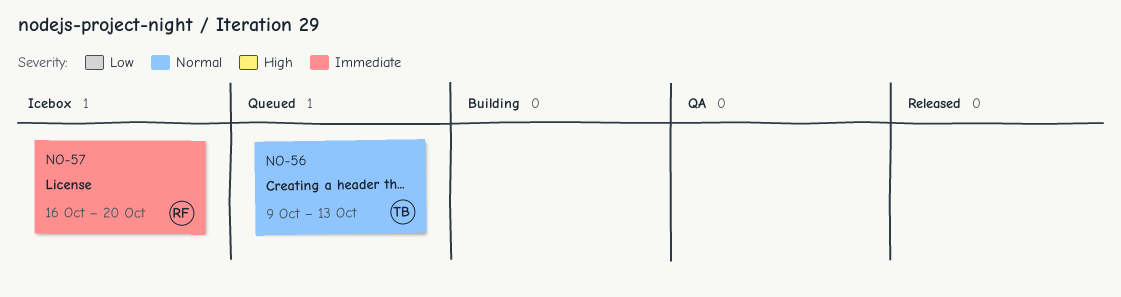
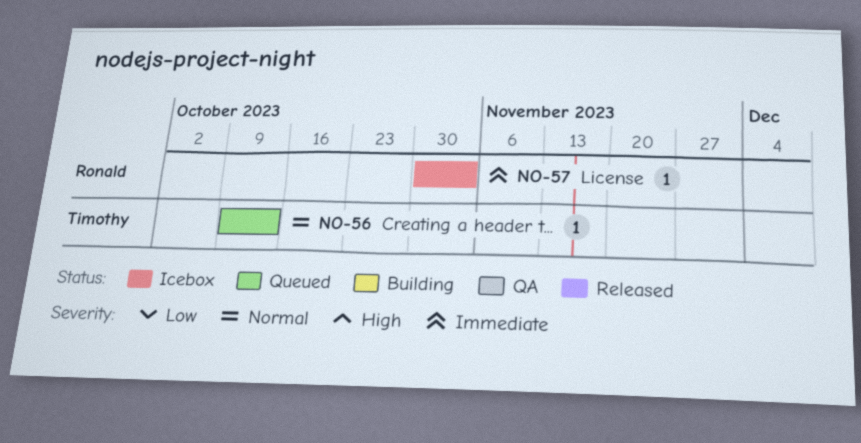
NO-57, start: Oct 16 -> Oct 30
NO-57, due: Oct 20 -> Nov 3

